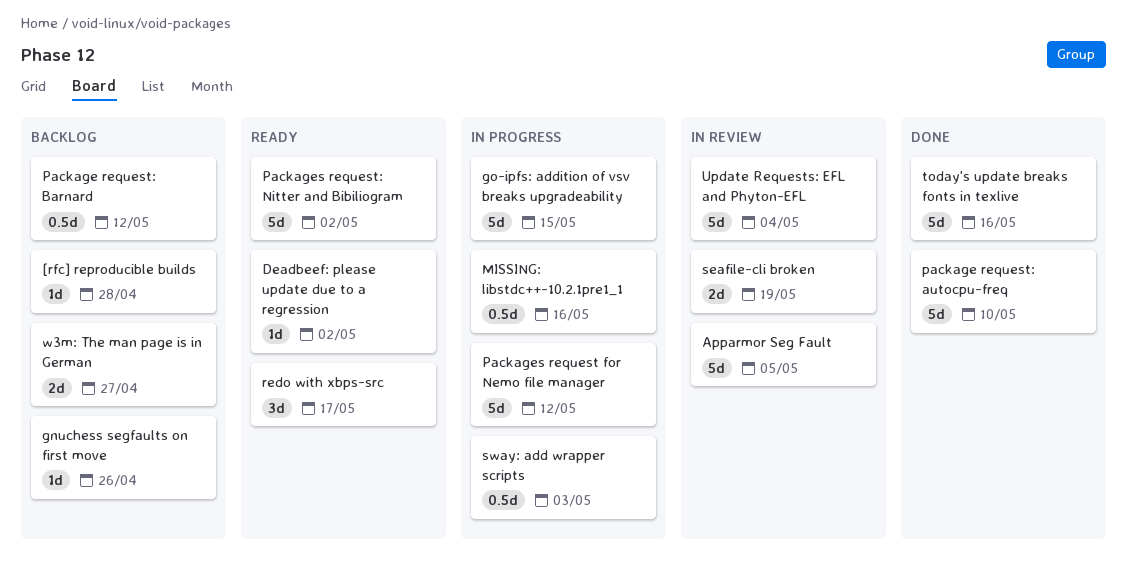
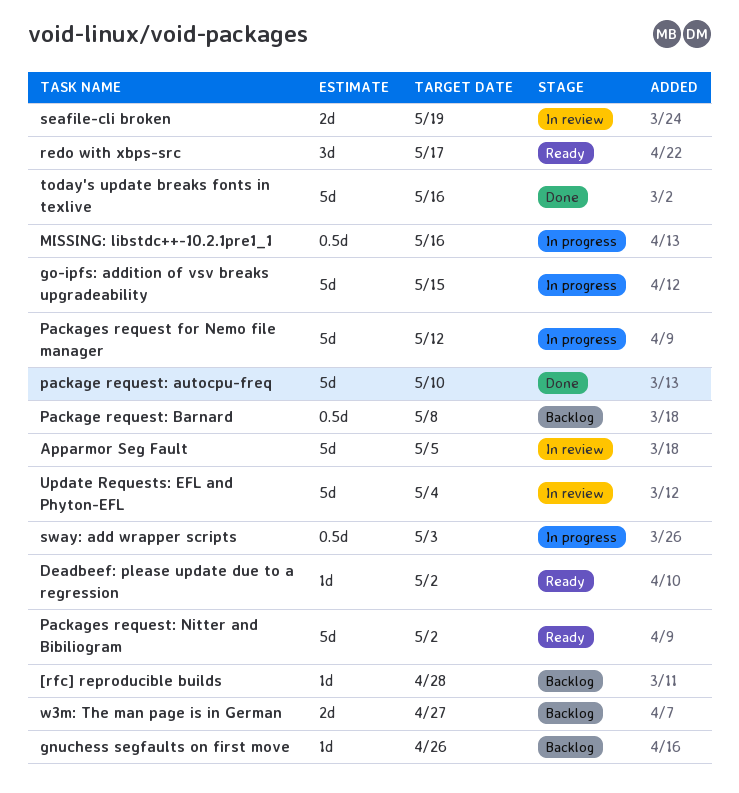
Package request: Barnard, due: May 12 -> May 8

